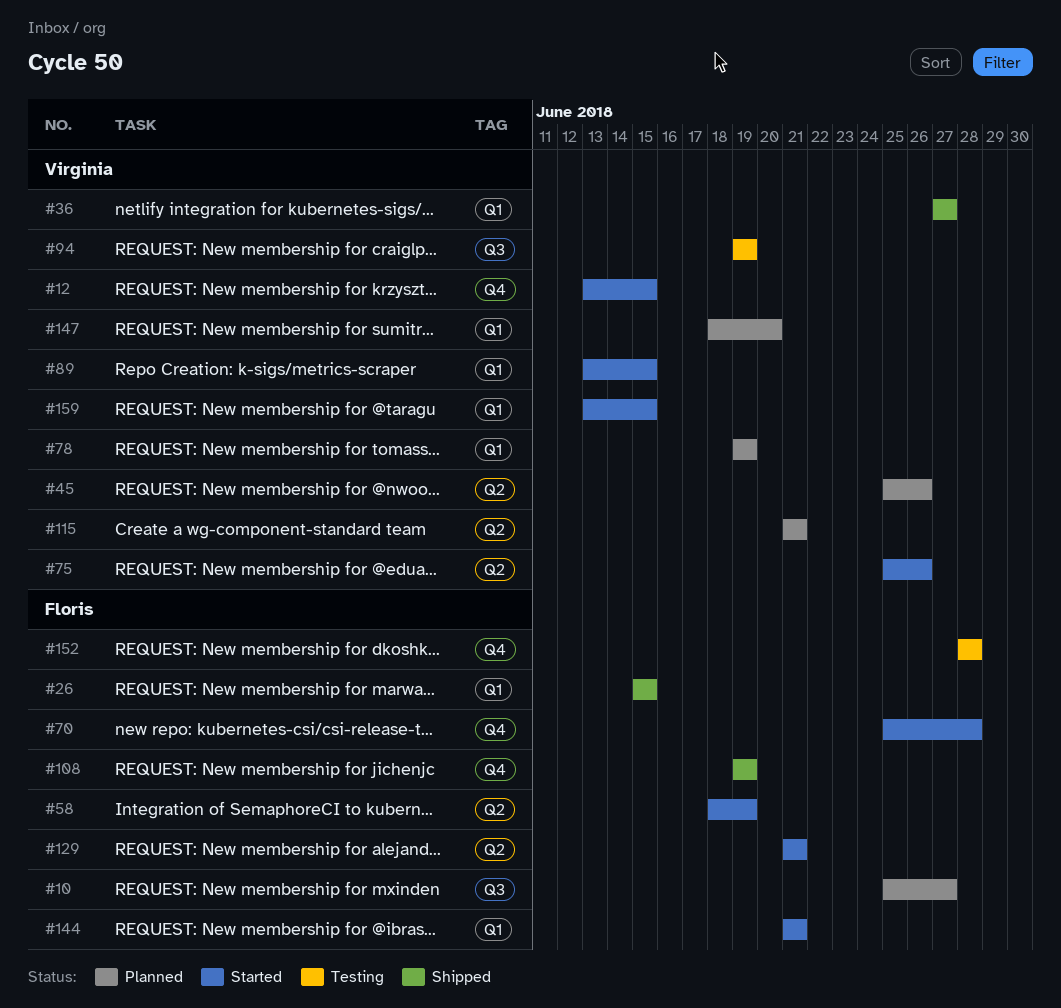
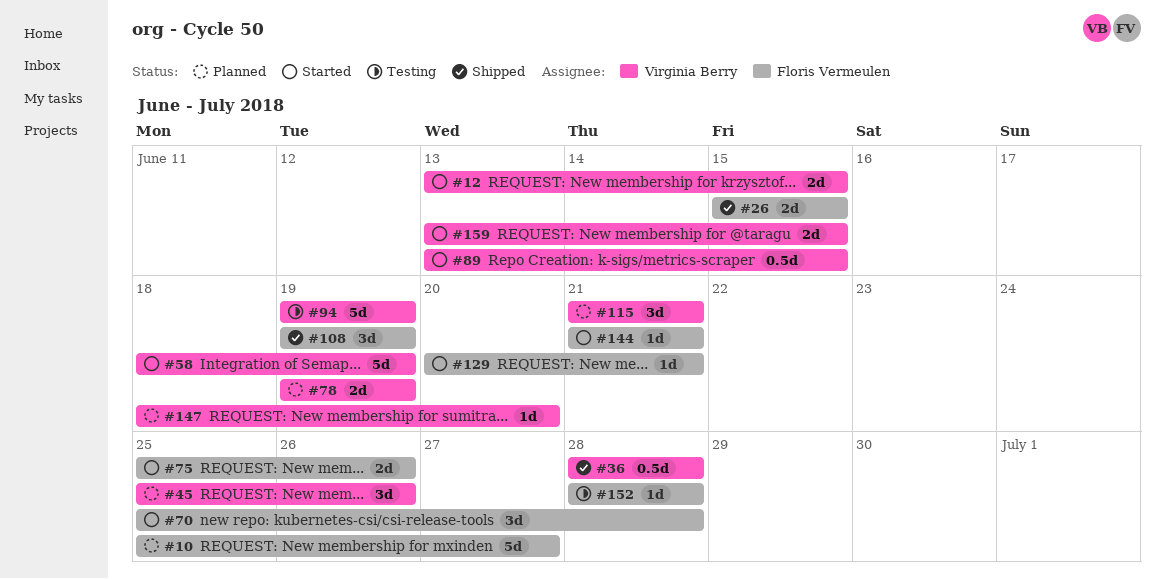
#36, start: Jun 27 -> Jun 28
#36, due: Jun 27 -> Jun 28
#58, owner: Floris Vermeulen -> Virginia Berry
#75, owner: Virginia Berry -> Floris Vermeulen
#129, start: Jun 21 -> Jun 20

